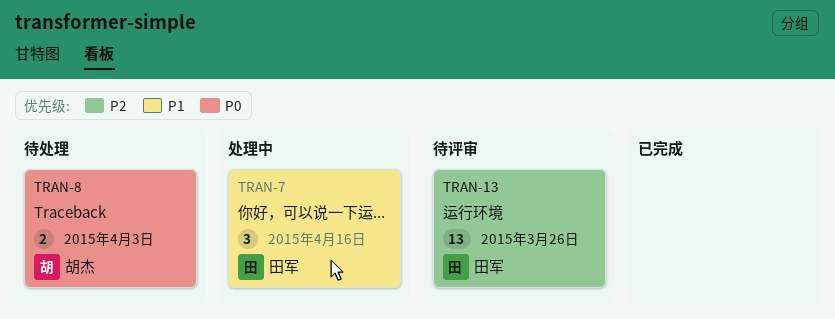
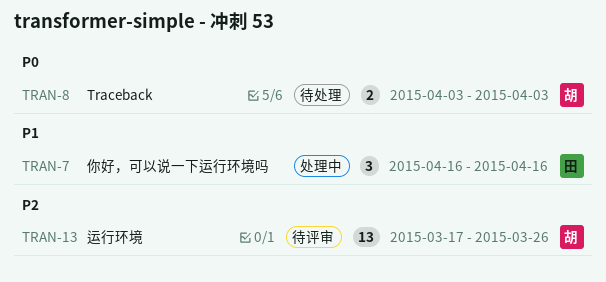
TRAN-13, owner: 田军 -> 胡杰

